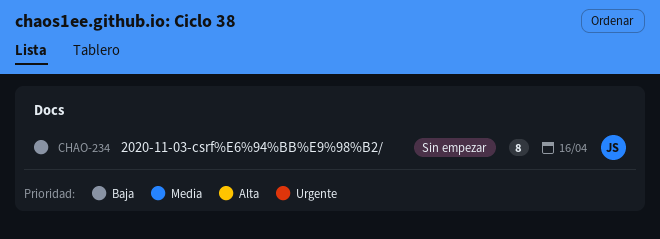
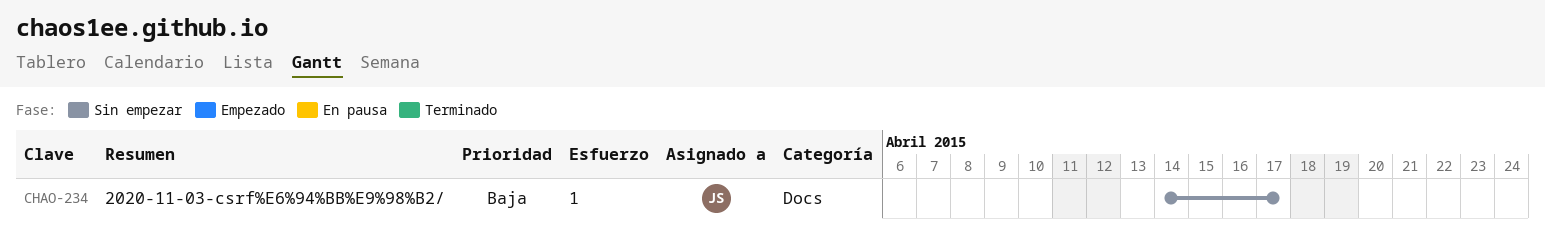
CHAO-234, estimate: 8 -> 1
CHAO-234, due: Apr 16 -> Apr 17

